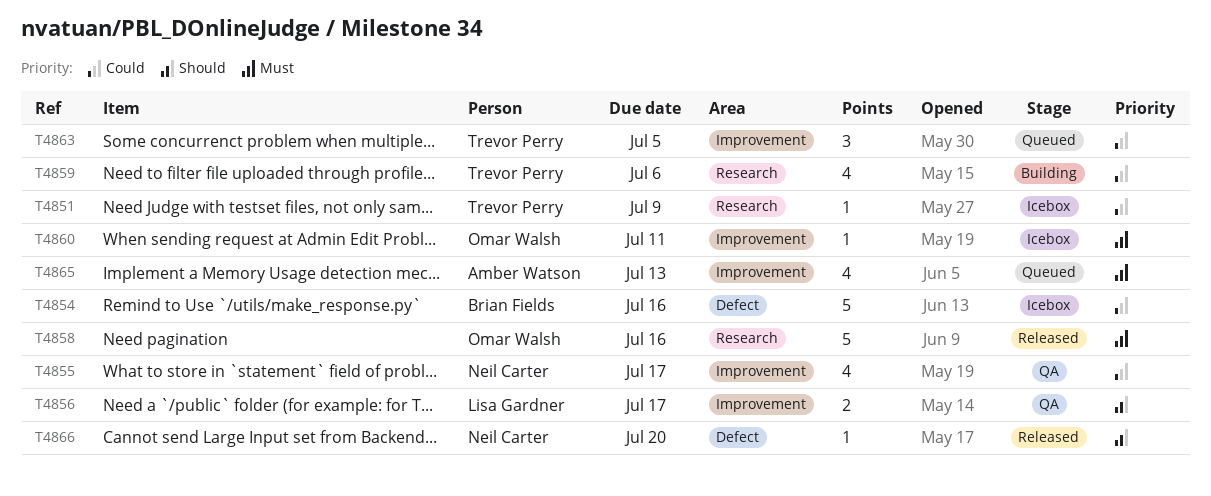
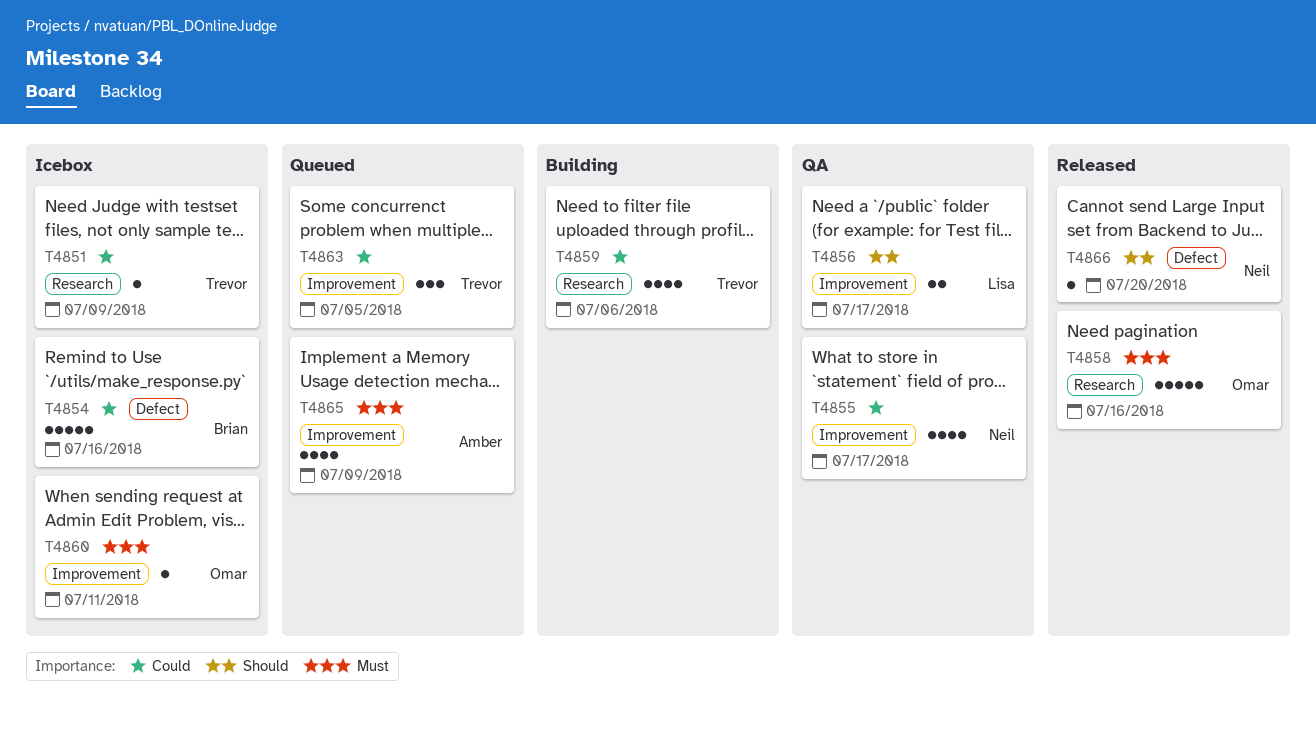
T4865, due: Jul 13 -> Jul 9

